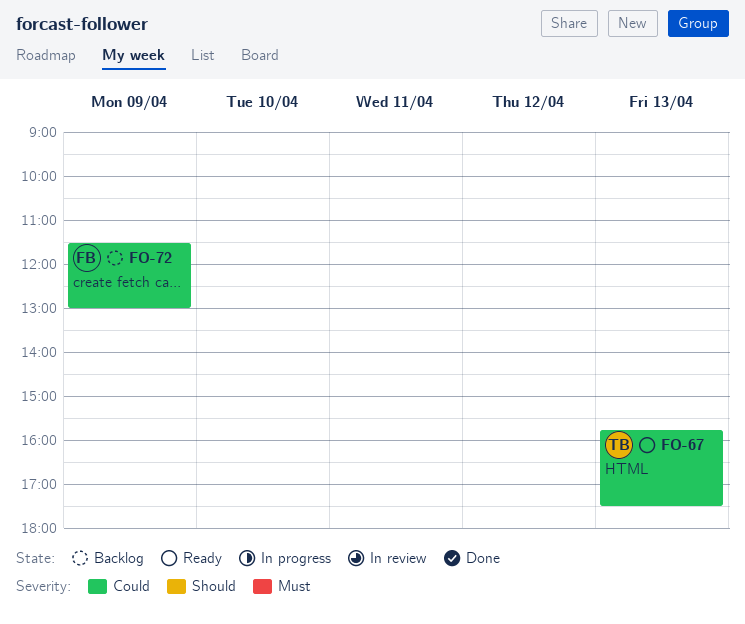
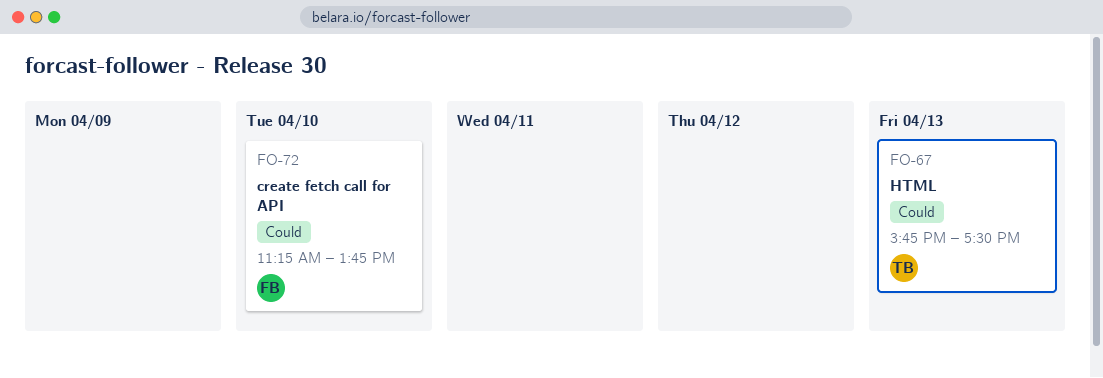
FO-72, day: Apr 9 -> Apr 10
FO-72, begins: 11:30 -> 11:15
FO-72, ends: 13:00 -> 13:45

